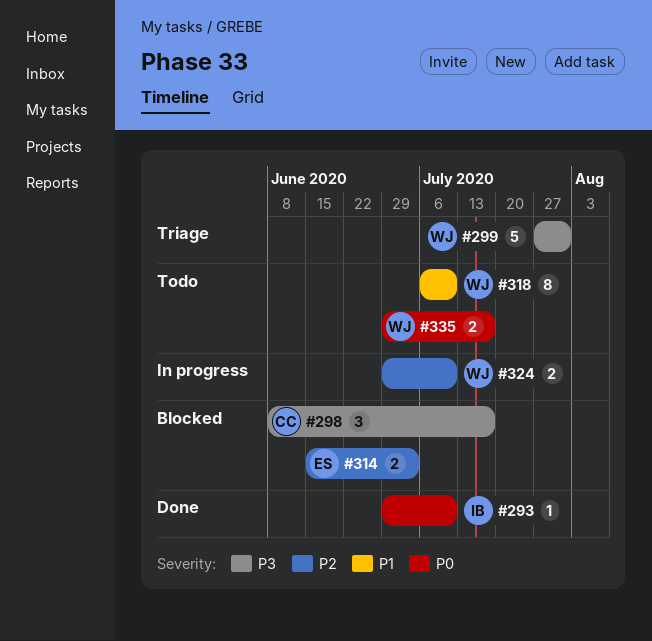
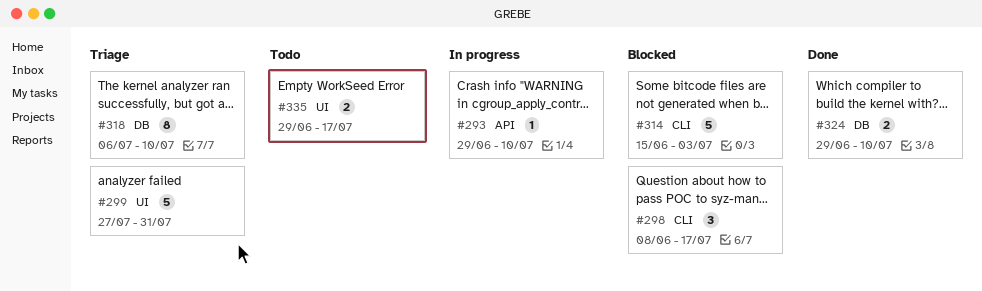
#293, status: Done -> In progress
#314, estimate: 2 -> 5
#318, status: Todo -> Triage
#324, status: In progress -> Done

